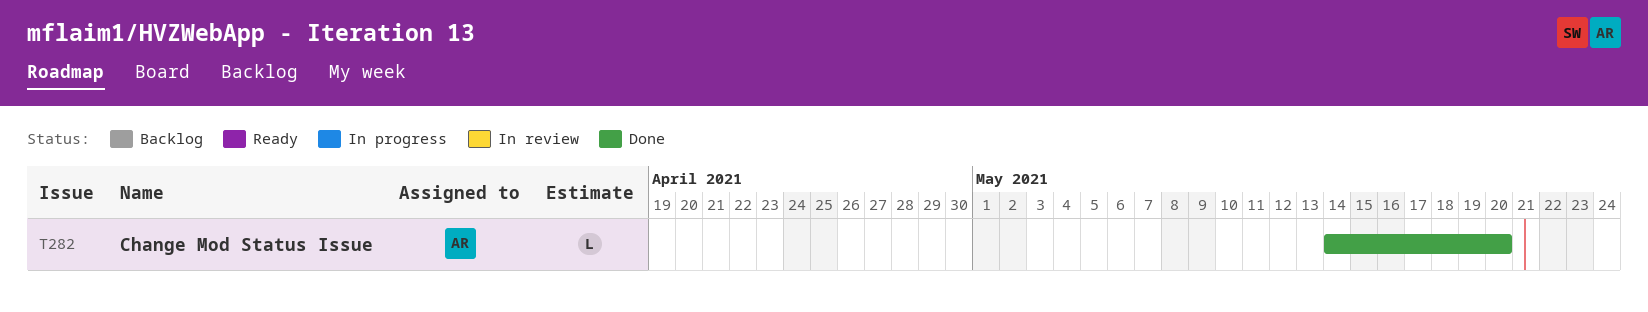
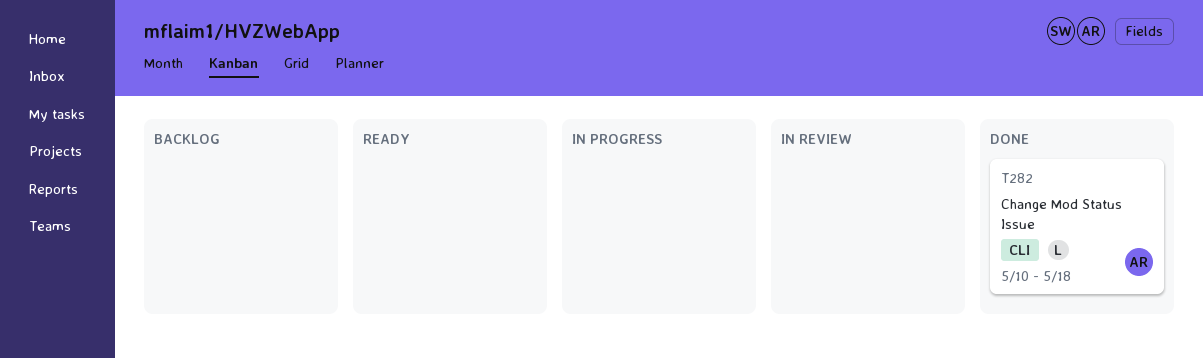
T282, start: May 14 -> May 10
T282, due: May 20 -> May 18

